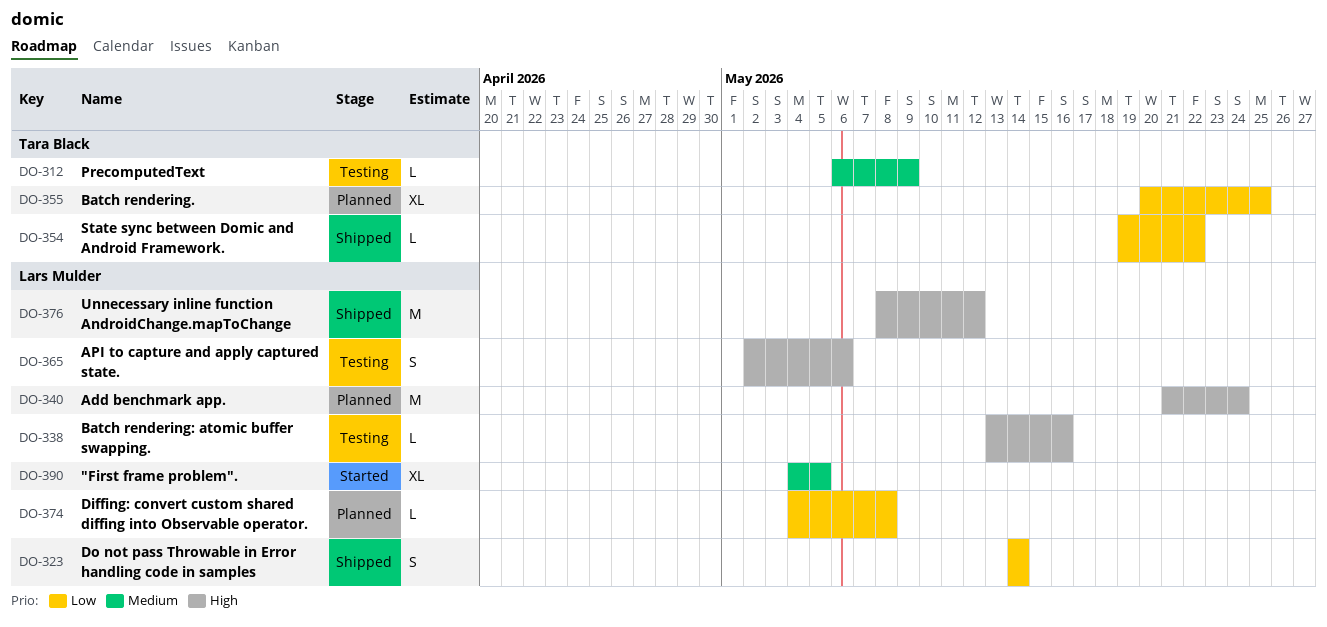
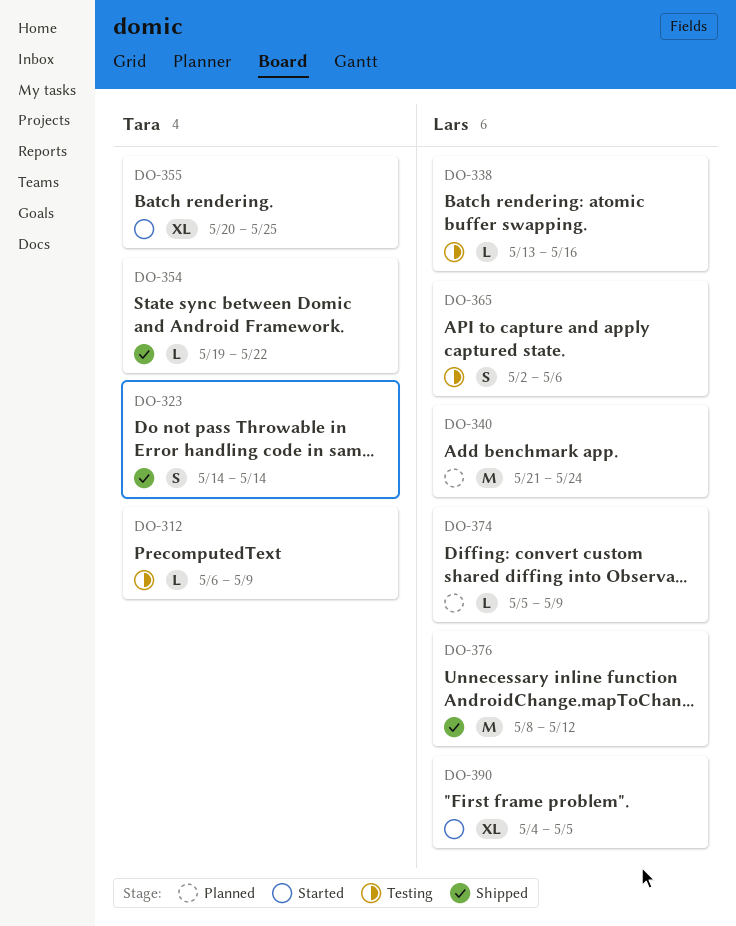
DO-323, owner: Lars Mulder -> Tara Black
DO-355, status: Planned -> Started
DO-374, start: May 4 -> May 5
DO-374, due: May 8 -> May 9

